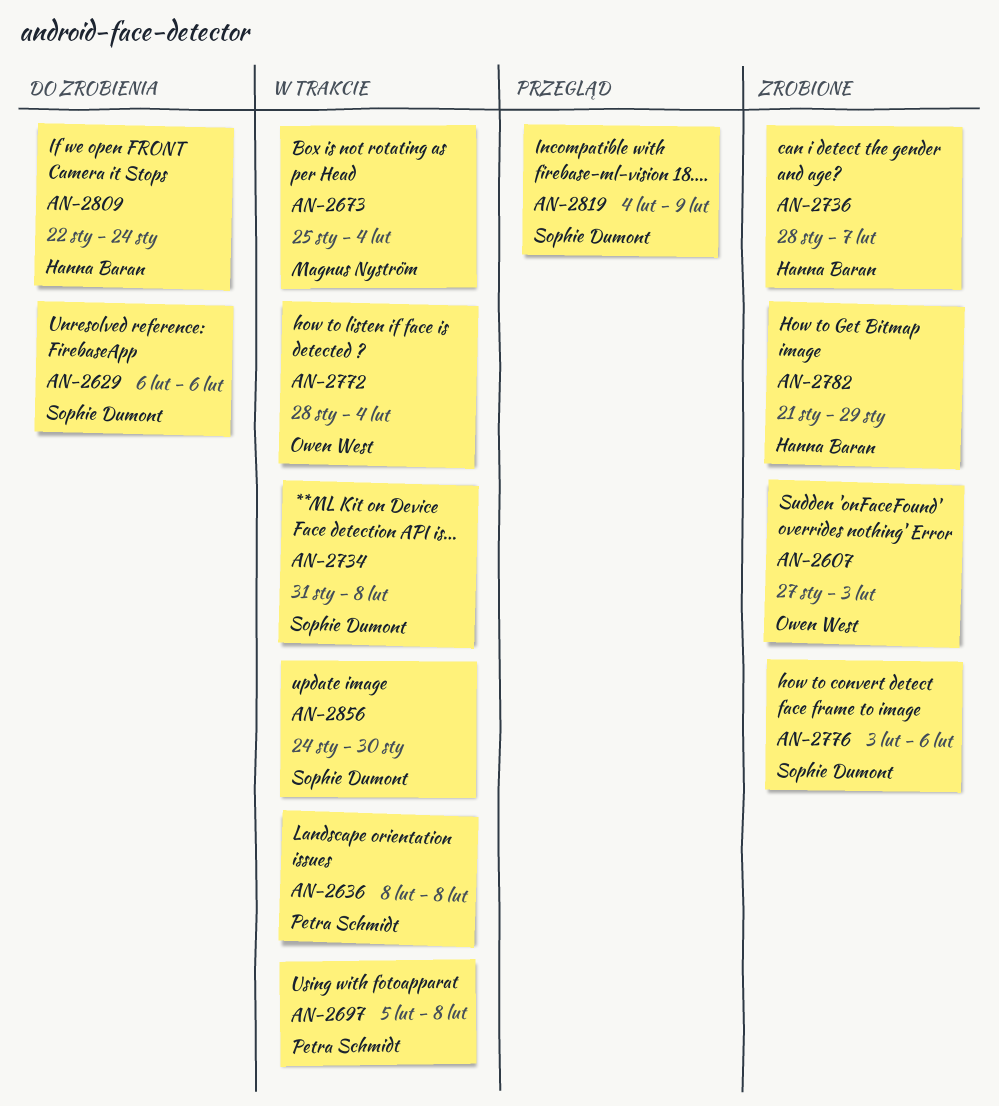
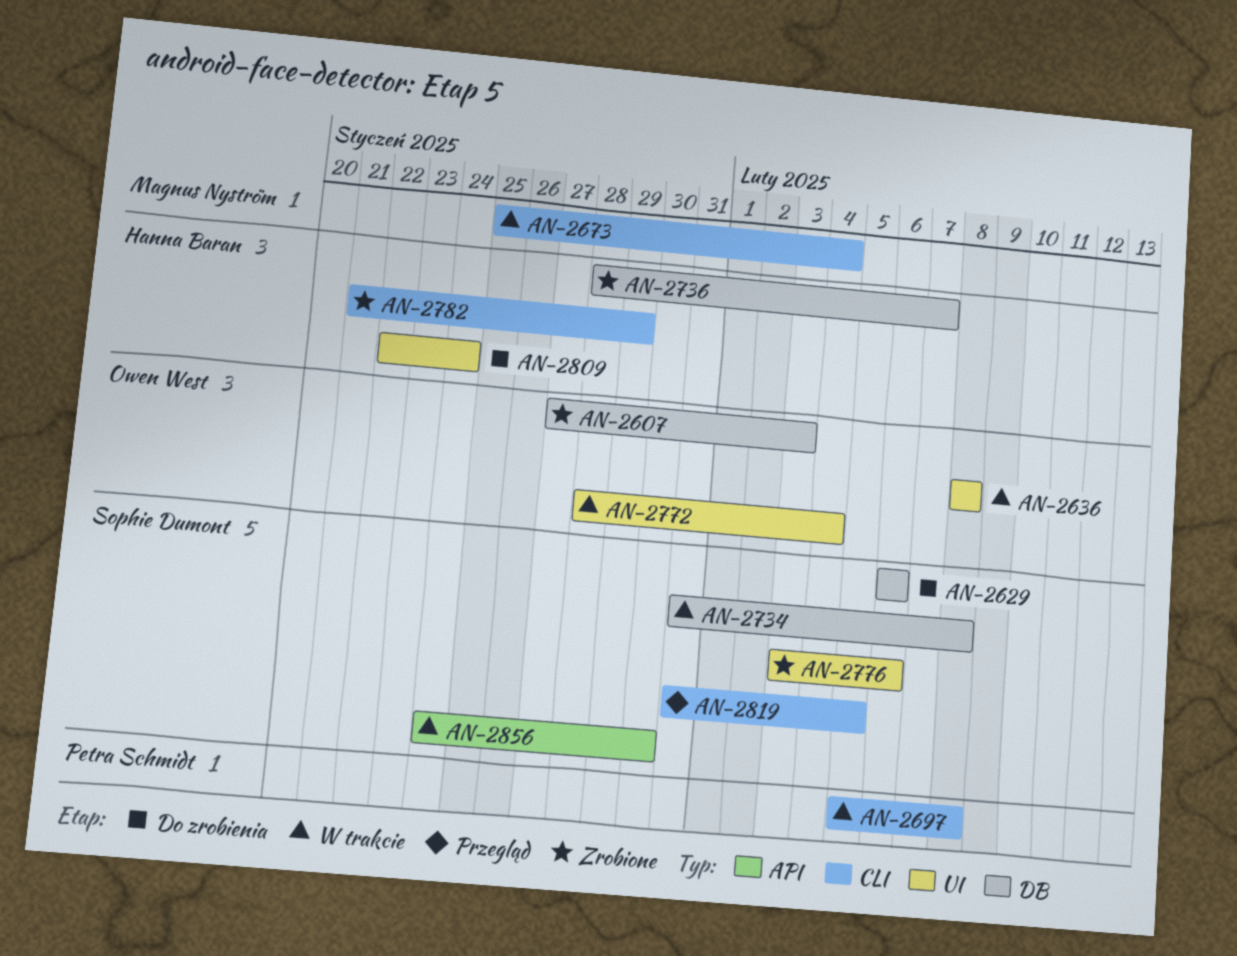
AN-2636, owner: Petra Schmidt -> Owen West
AN-2819, start: Feb 4 -> Jan 31
AN-2819, due: Feb 9 -> Feb 5

